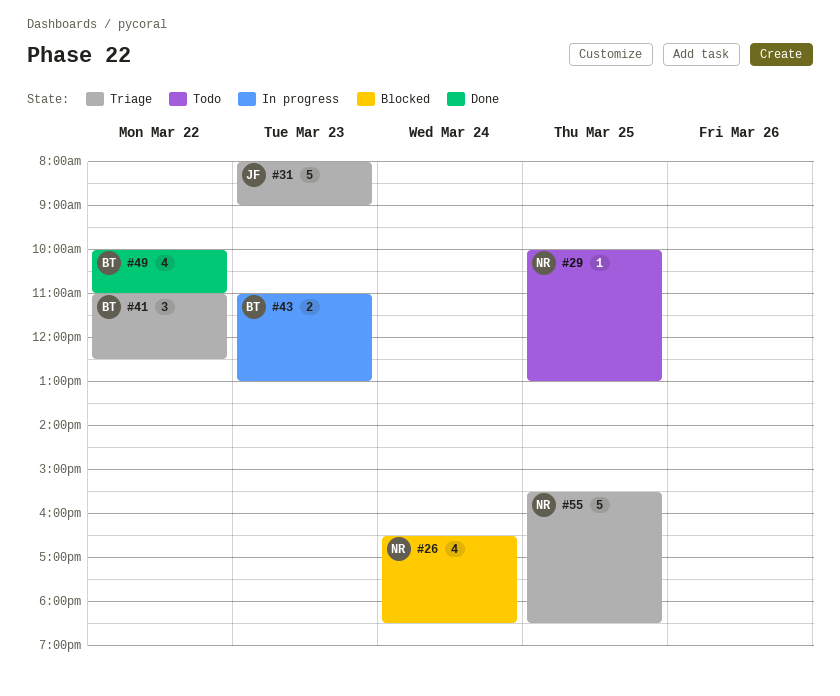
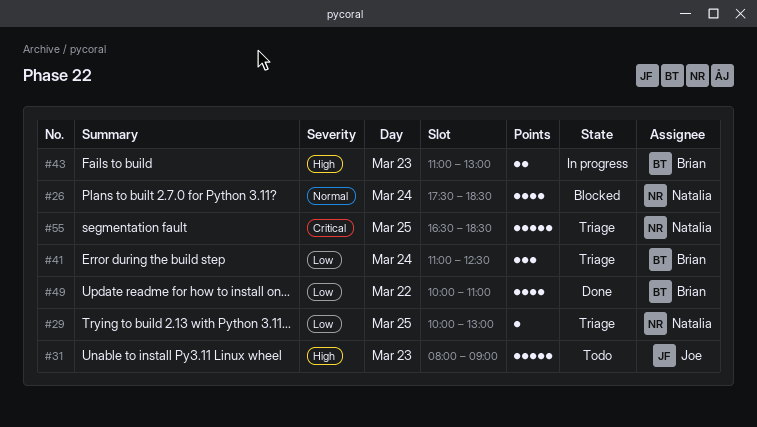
#26, begins: 16:30 -> 17:30
#29, status: Todo -> Triage
#31, status: Triage -> Todo
#41, day: Mar 22 -> Mar 24
#55, begins: 15:30 -> 16:30

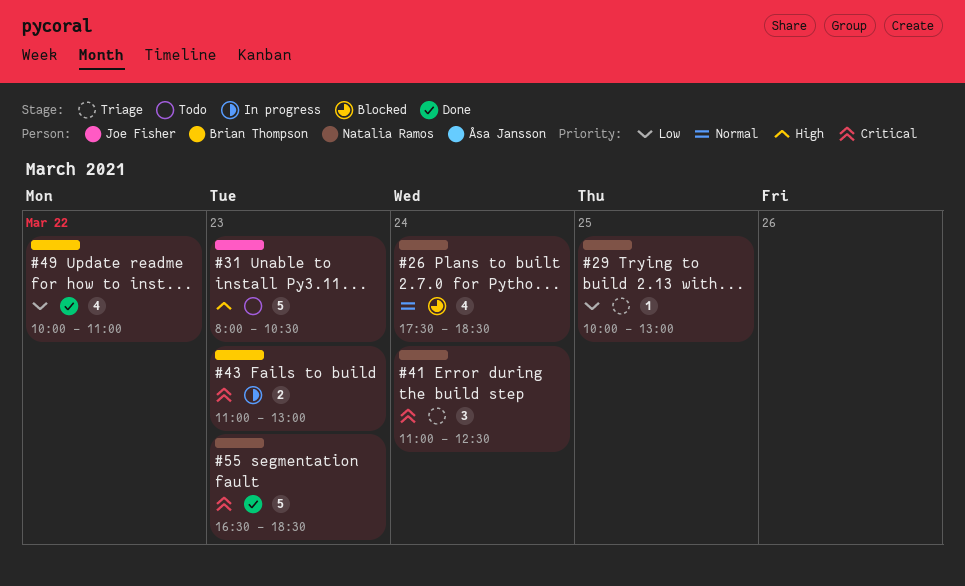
#31, ends: 09:00 -> 10:30
#41, owner: Brian Thompson -> Natalia Ramos
#41, priority: Low -> Critical
#43, priority: High -> Critical
#55, status: Triage -> Done
#55, day: Mar 25 -> Mar 23

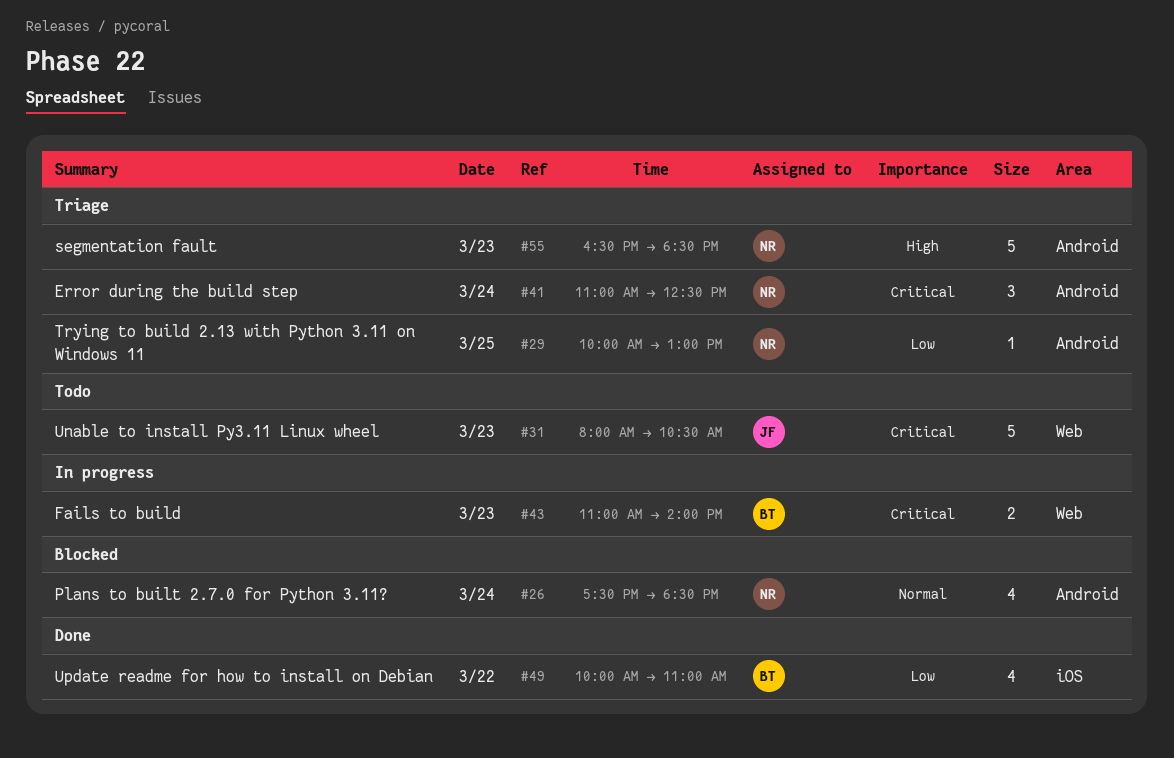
#31, priority: High -> Critical
#43, ends: 13:00 -> 14:00
#55, status: Done -> Triage
#55, priority: Critical -> High

